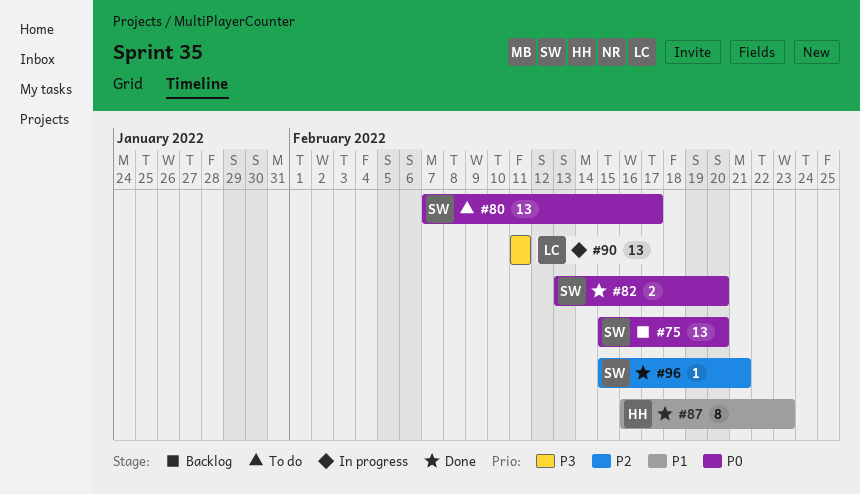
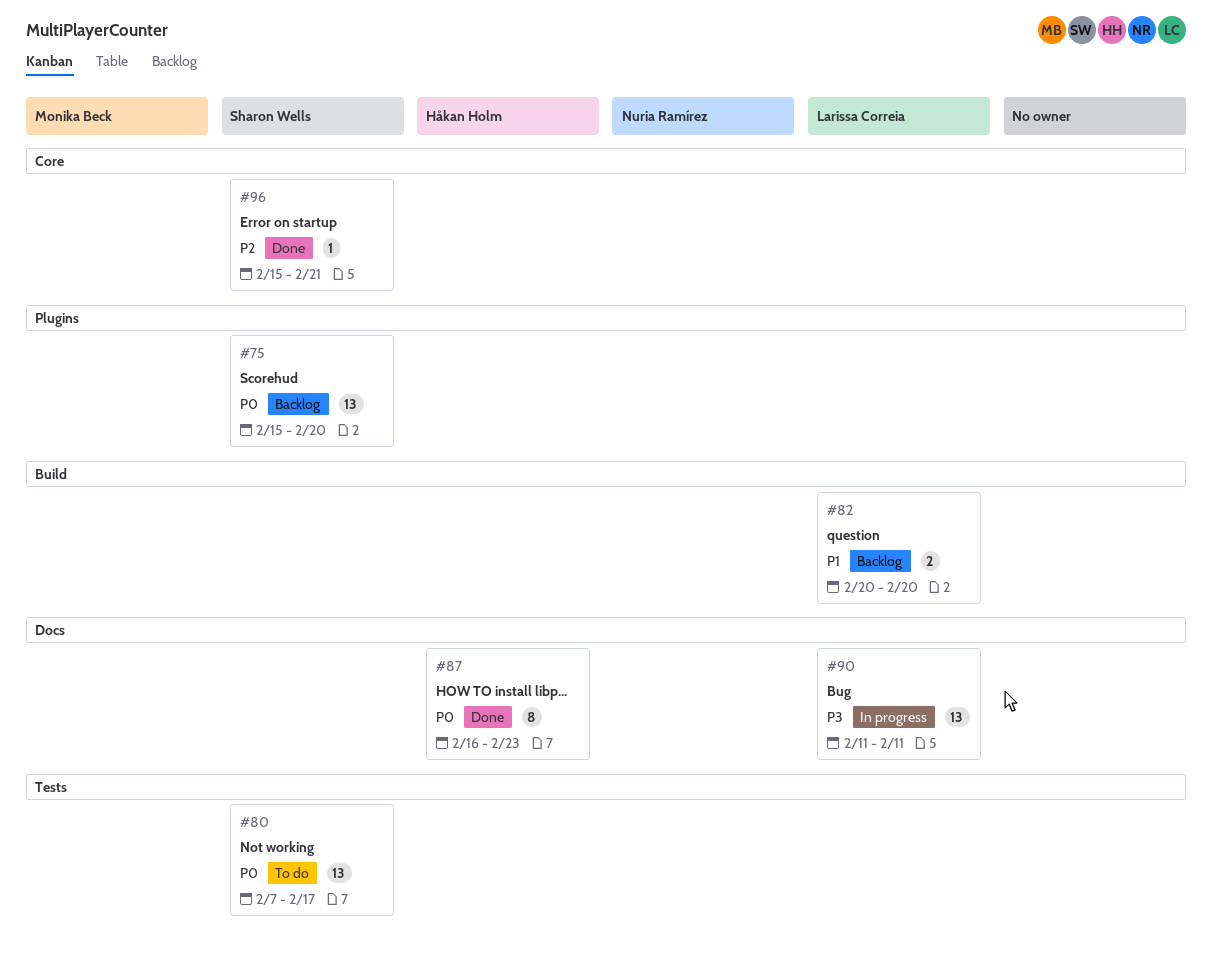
#82, status: Done -> Backlog
#82, owner: Sharon Wells -> Larissa Correia
#82, priority: P0 -> P1
#82, start: Feb 13 -> Feb 20
#87, priority: P1 -> P0

